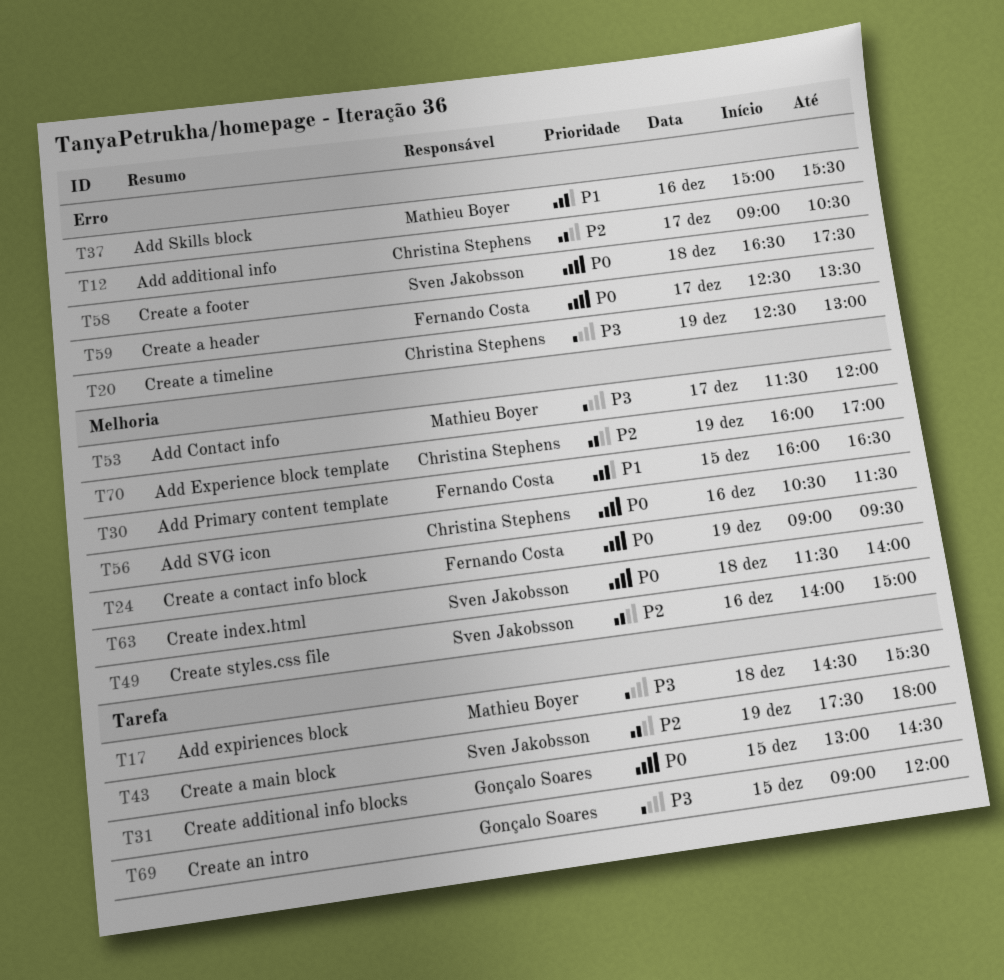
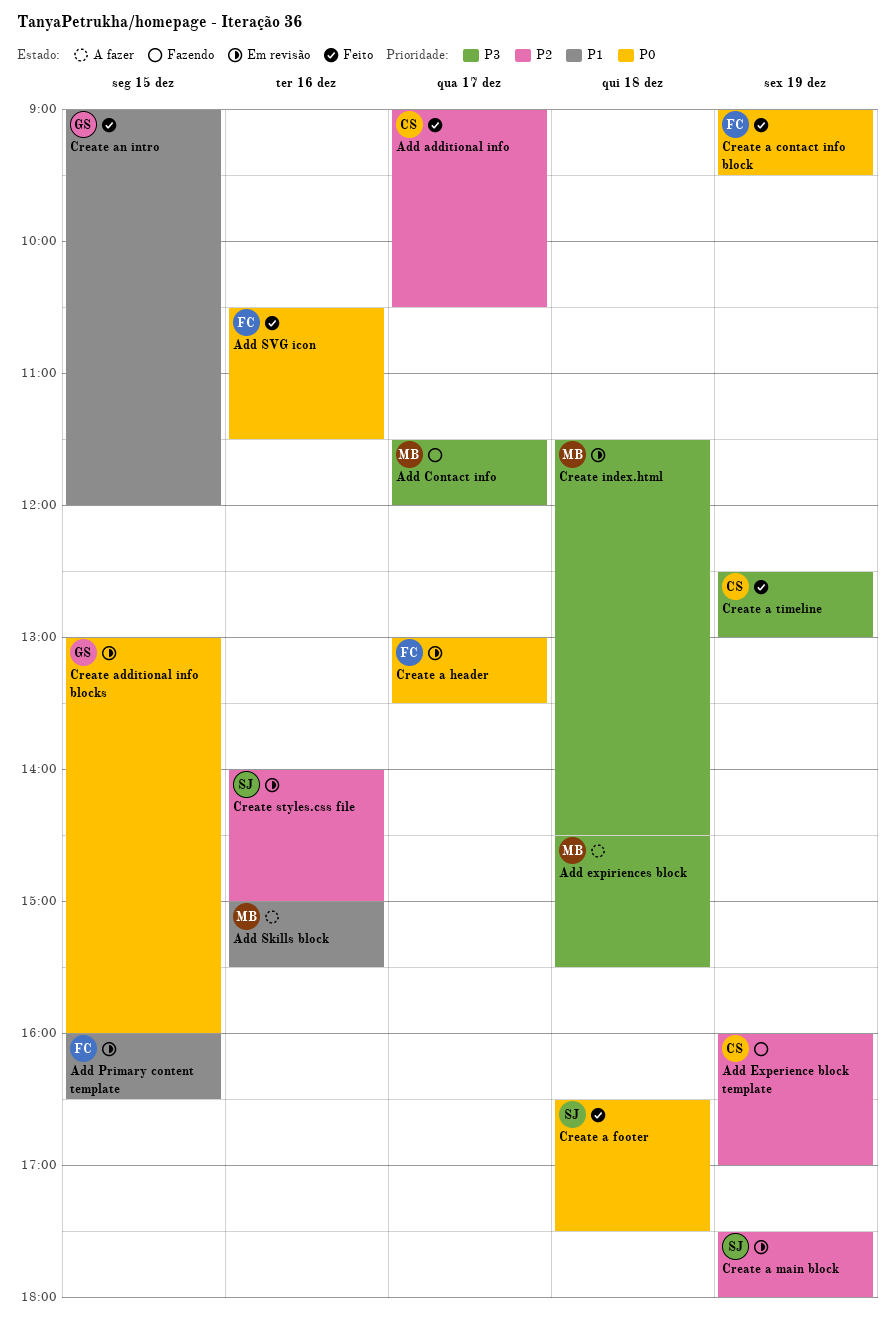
Add SVG icon, owner: Christina Stephens -> Fernando Costa
Create a header, begins: 12:30 -> 13:00
Create additional info blocks, ends: 14:30 -> 16:00
Create an intro, priority: P3 -> P1
Create index.html, owner: Sven Jakobsson -> Mathieu Boyer
Create index.html, priority: P0 -> P3
Create index.html, ends: 14:00 -> 14:30

